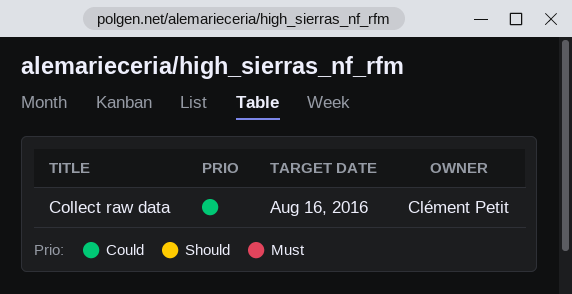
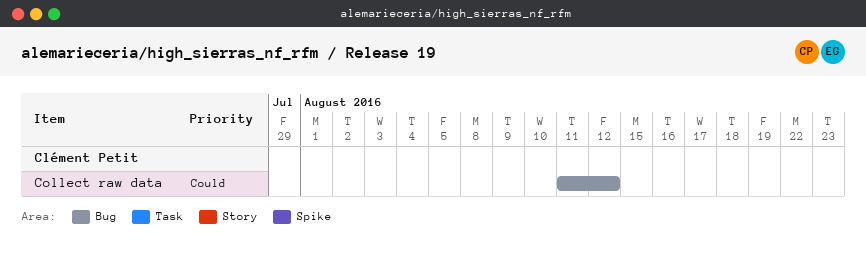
Collect raw data, due: Aug 16 -> Aug 12

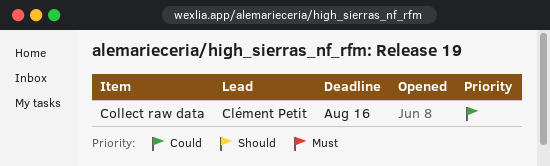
Collect raw data, due: Aug 12 -> Aug 16

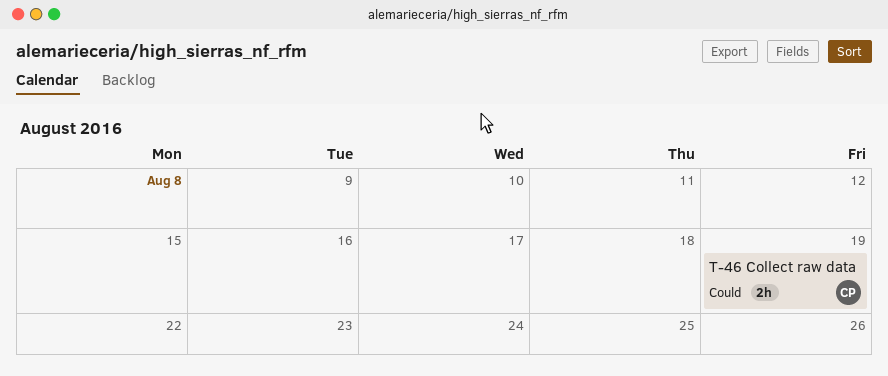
Collect raw data, due: Aug 16 -> Aug 19

